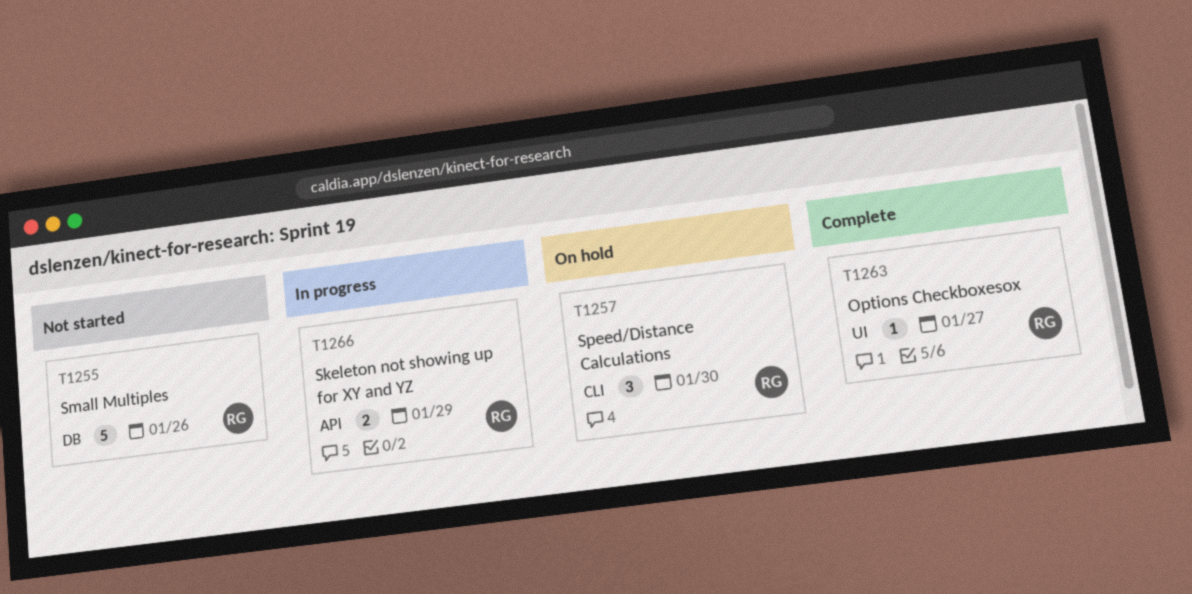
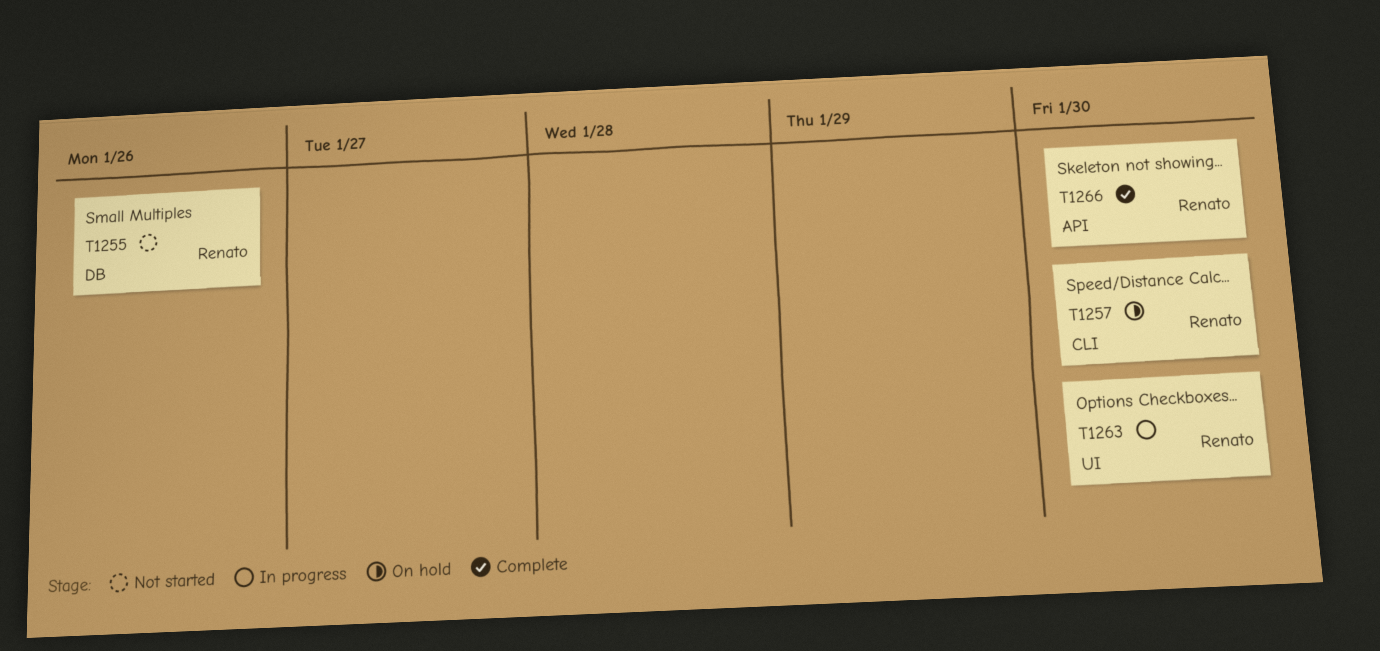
T1263, status: Complete -> In progress
T1263, due: Jan 27 -> Jan 30
T1266, status: In progress -> Complete
T1266, due: Jan 29 -> Jan 30

